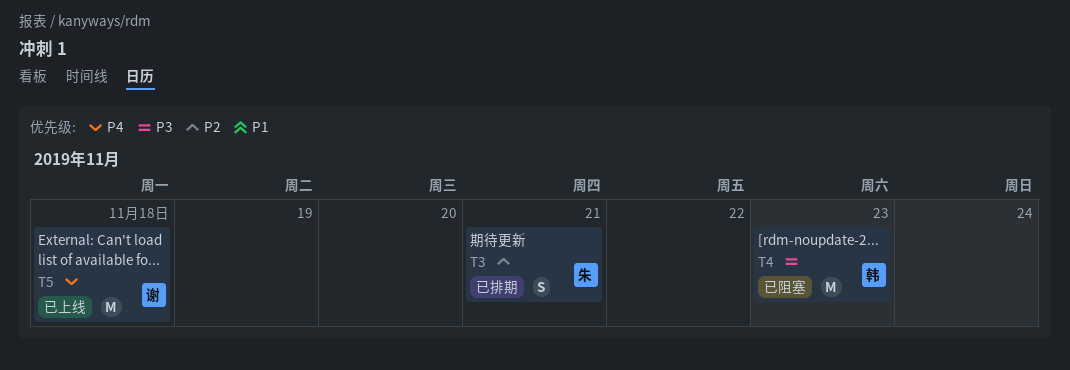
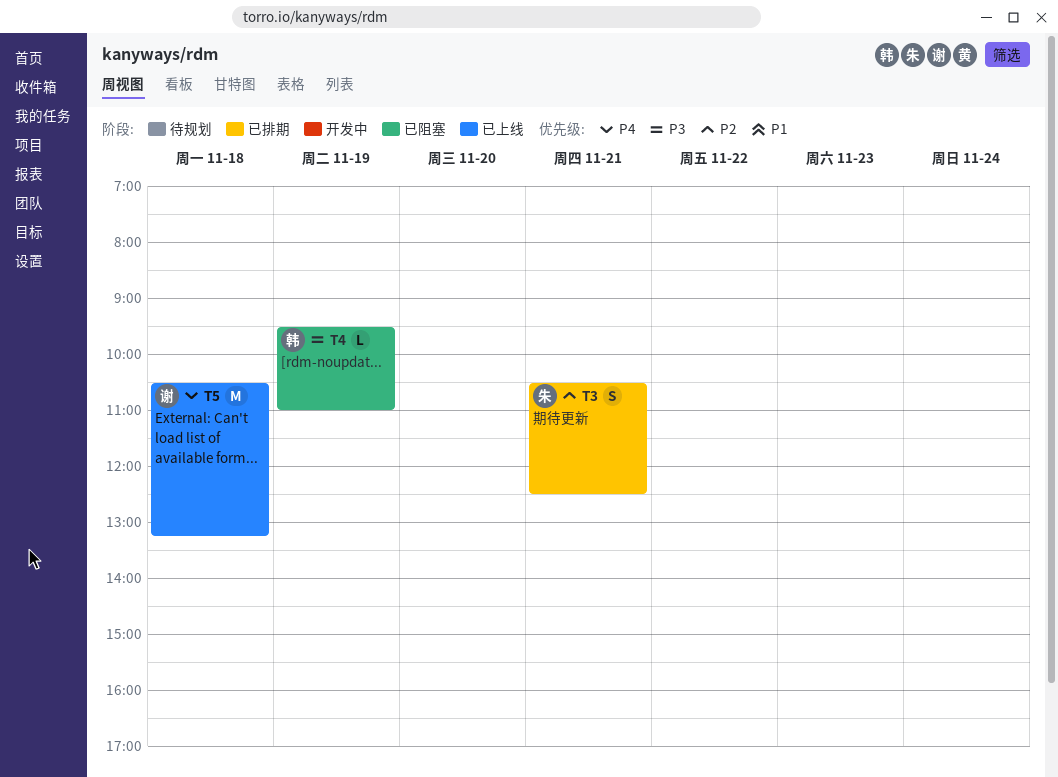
T4, estimate: M -> L
T4, day: Nov 23 -> Nov 19

